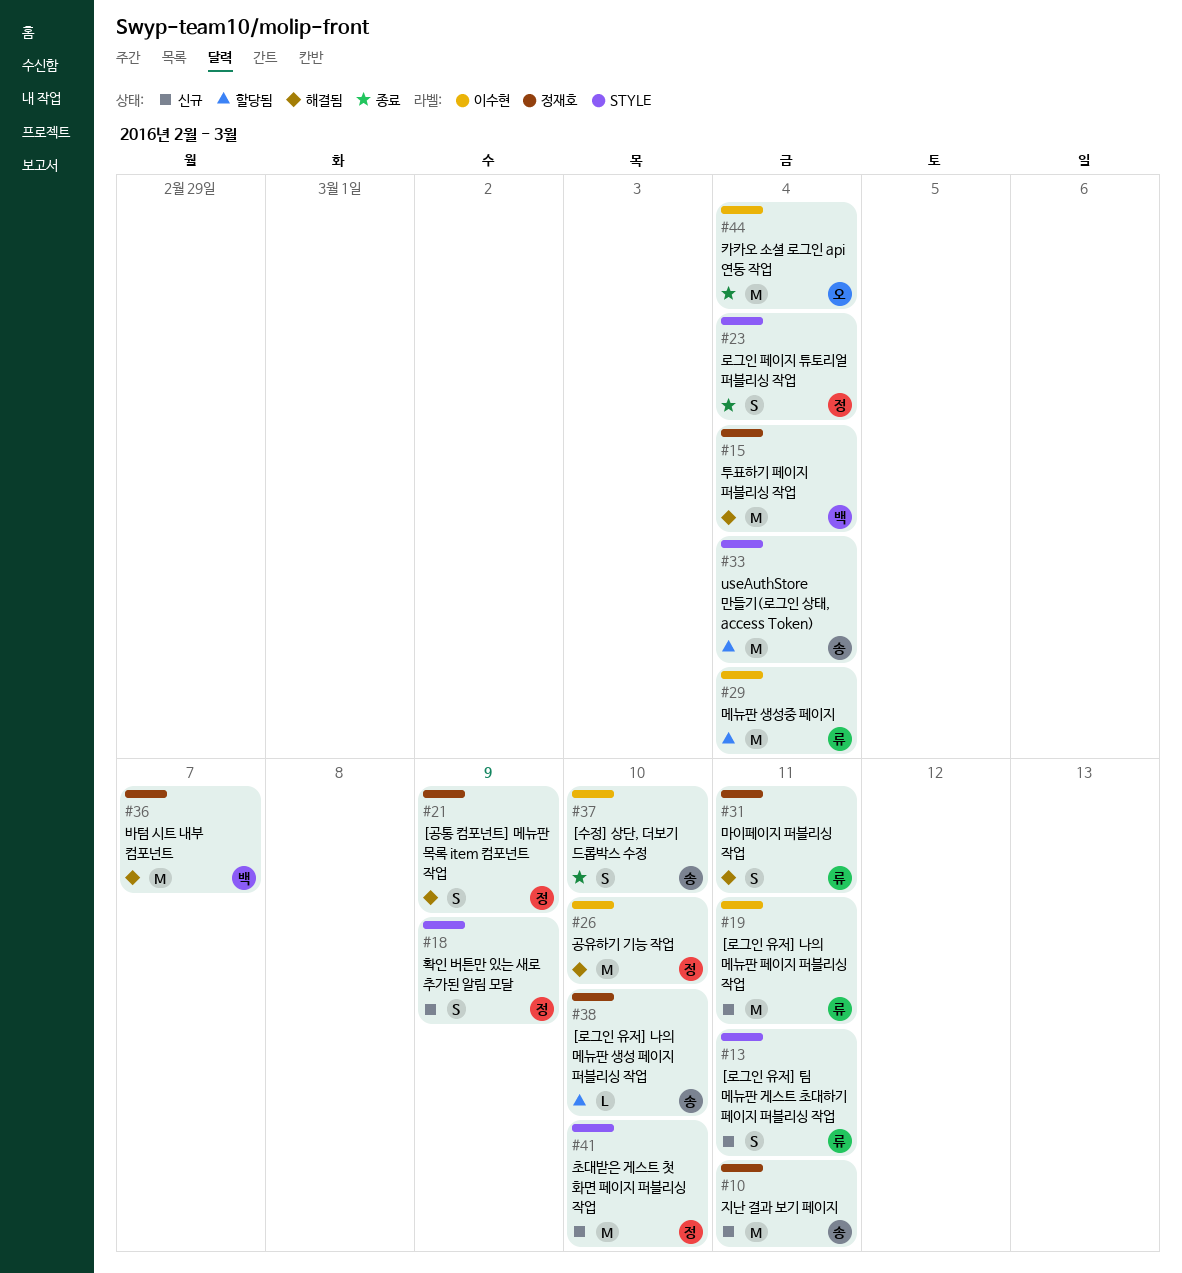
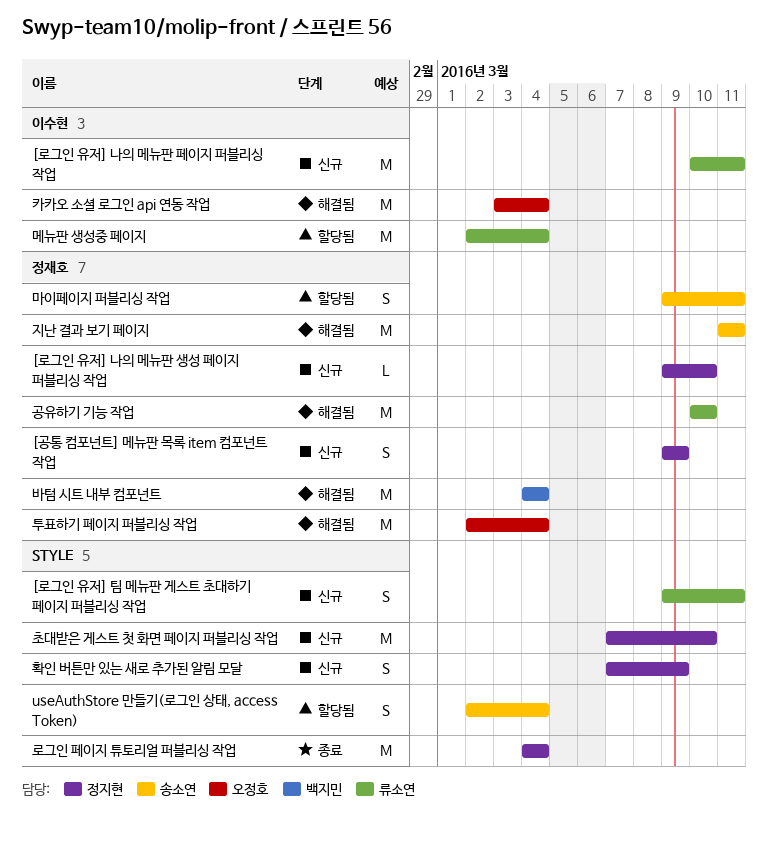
[공통 컴포넌트] 메뉴판 목록 item 컴포넌트 작업, status: 해결됨 -> 신규
[로그인 유저] 나의 메뉴판 생성 페이지 퍼블리싱 작업, status: 할당됨 -> 신규
[로그인 유저] 나의 메뉴판 생성 페이지 퍼블리싱 작업, owner: 송소연 -> 정지현
[수정] 상단, 더보기 드롭박스 수정: present -> none
useAuthStore 만들기(로그인 상태, access Token), estimate: M -> S
공유하기 기능 작업, owner: 정지현 -> 류소연
공유하기 기능 작업, label: 이수현 -> 정재호
로그인 페이지 튜토리얼 퍼블리싱 작업, estimate: S -> M
마이페이지 퍼블리싱 작업, status: 해결됨 -> 할당됨
마이페이지 퍼블리싱 작업, owner: 류소연 -> 송소연
바텀 시트 내부 컴포넌트, due: Mar 7 -> Mar 4
지난 결과 보기 페이지, status: 신규 -> 해결됨
카카오 소셜 로그인 api 연동 작업, status: 종료 -> 해결됨
투표하기 페이지 퍼블리싱 작업, owner: 백지민 -> 오정호

